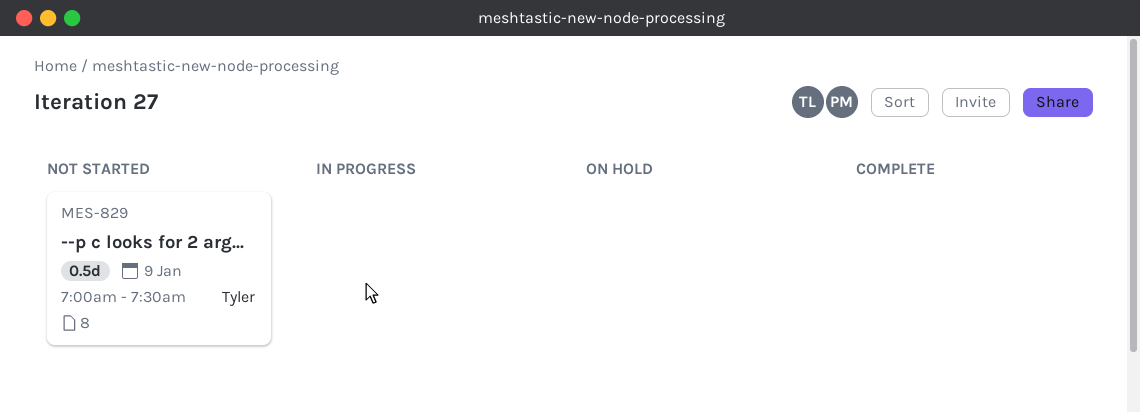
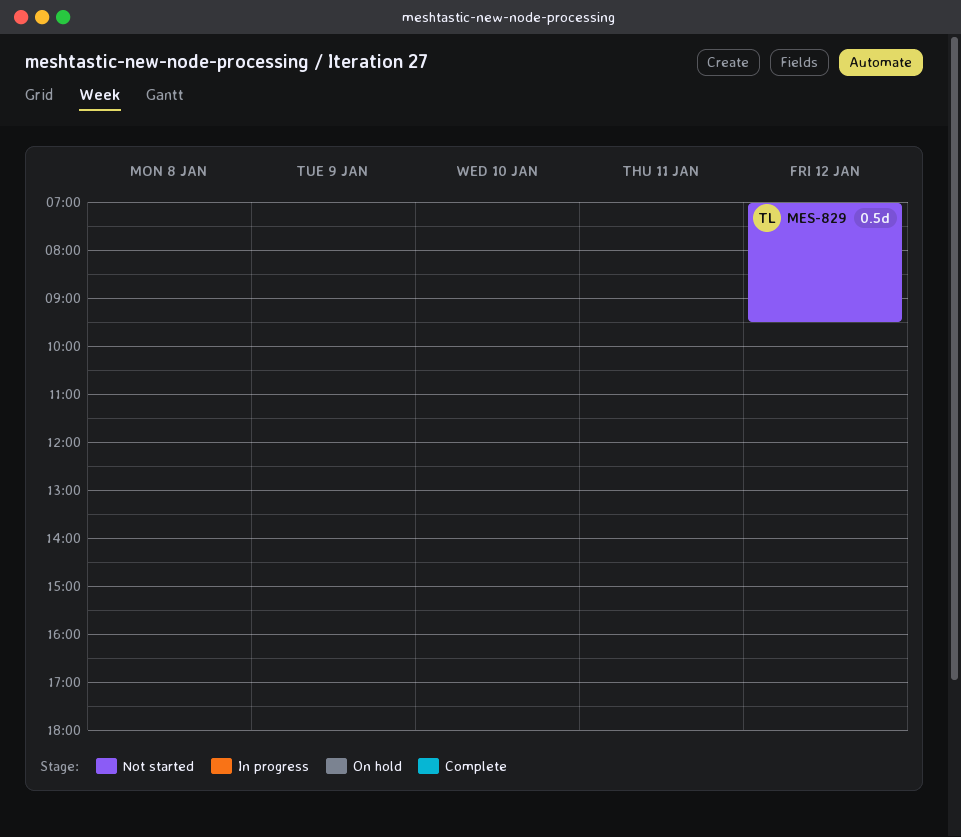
MES-829, day: Jan 9 -> Jan 12
MES-829, ends: 07:30 -> 09:30

